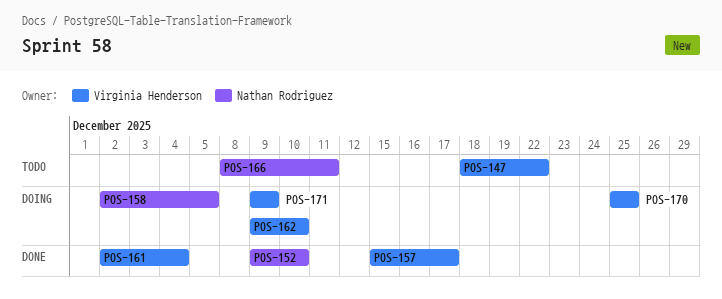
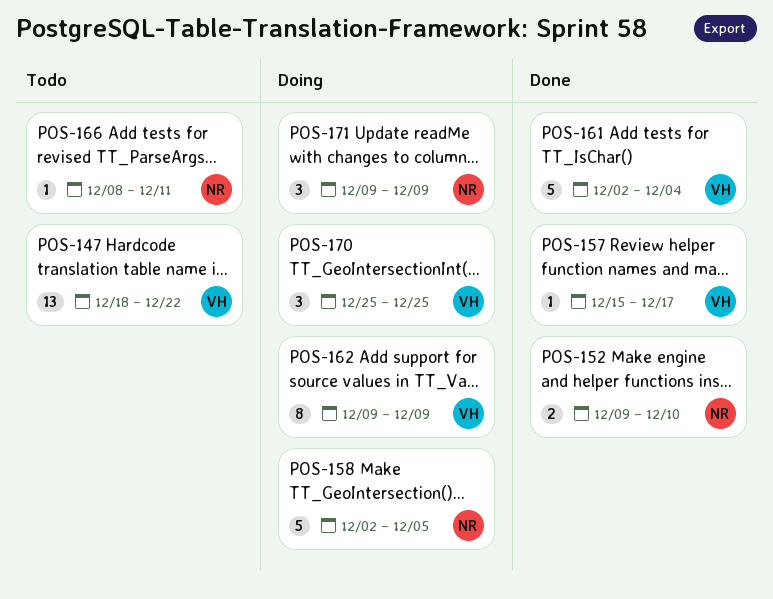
POS-162, due: Dec 10 -> Dec 9
POS-171, owner: Virginia Henderson -> Nathan Rodriguez

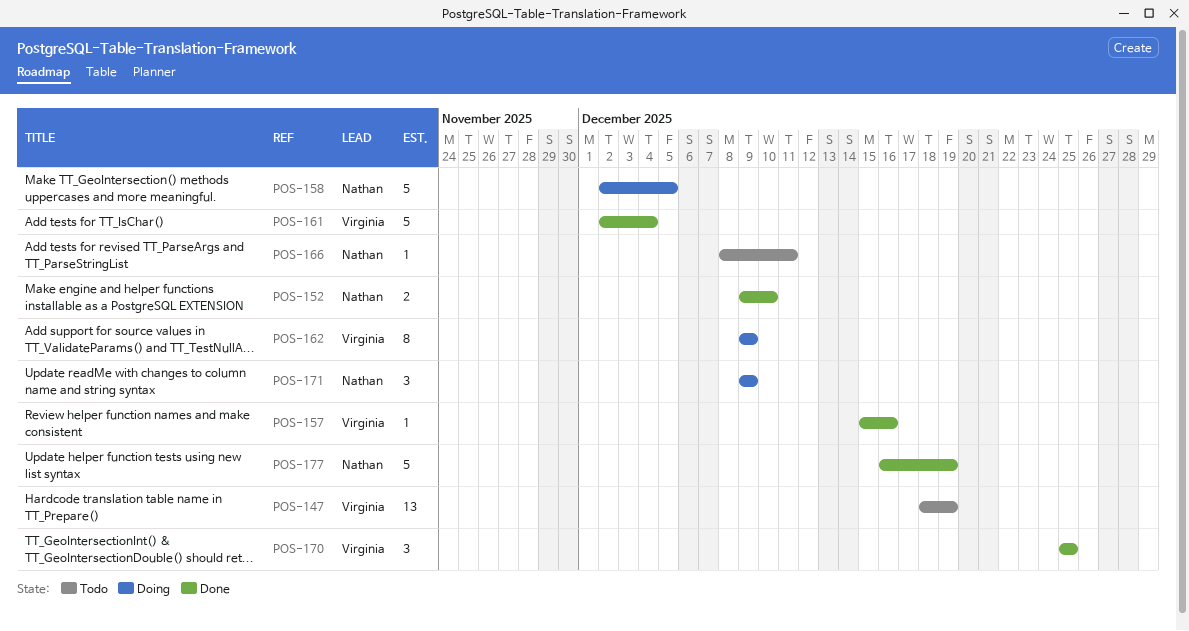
POS-147, due: Dec 22 -> Dec 19
POS-157, due: Dec 17 -> Dec 16
POS-170, status: Doing -> Done
POS-177: none -> present

